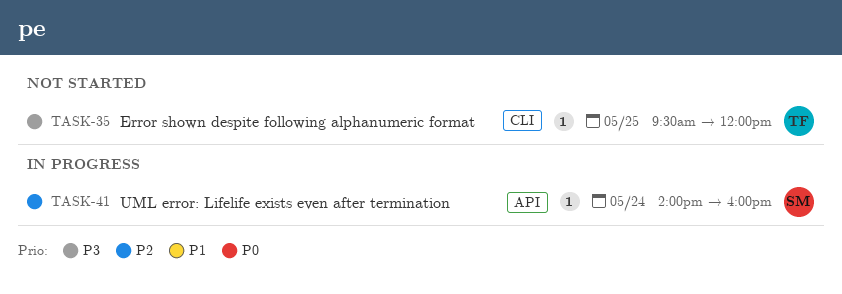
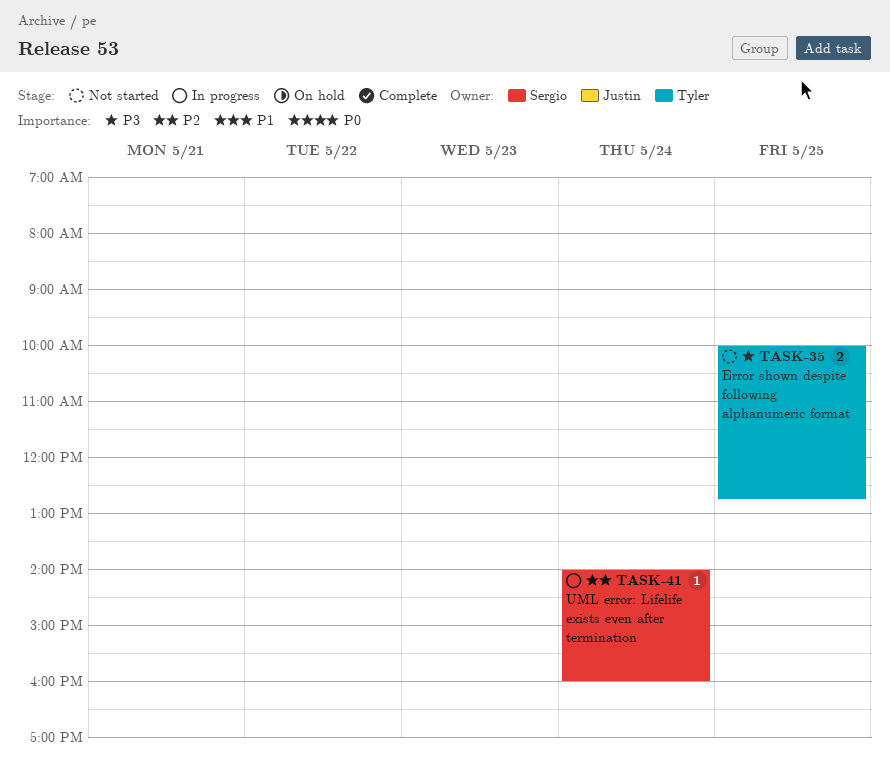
TASK-35, estimate: 1 -> 2
TASK-35, begins: 09:30 -> 10:00
TASK-35, ends: 12:00 -> 12:45

